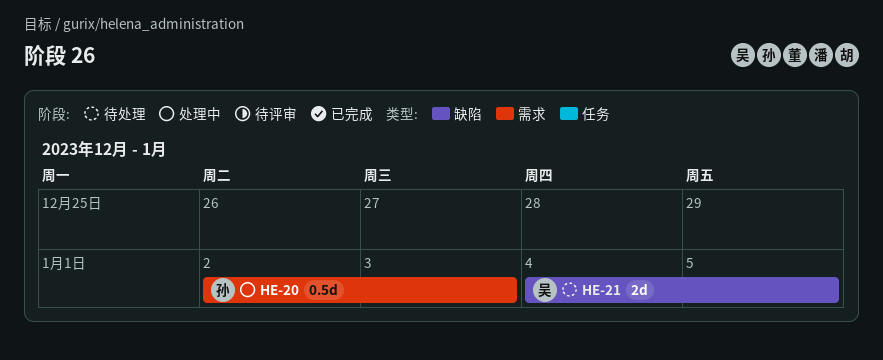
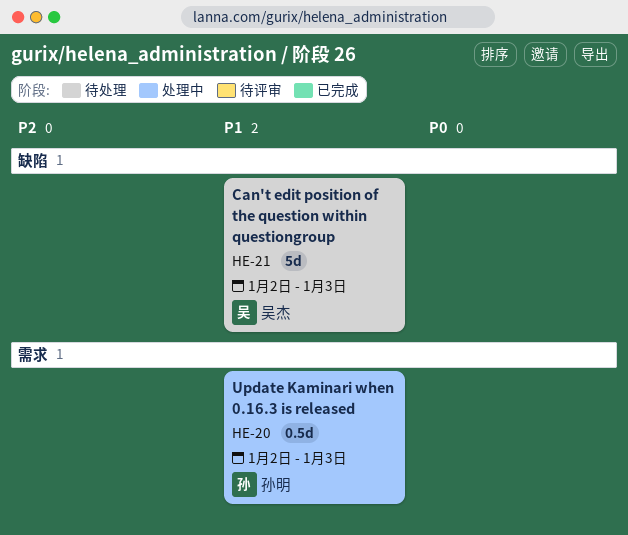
HE-21, estimate: 2d -> 5d
HE-21, start: Jan 4 -> Jan 2
HE-21, due: Jan 5 -> Jan 3

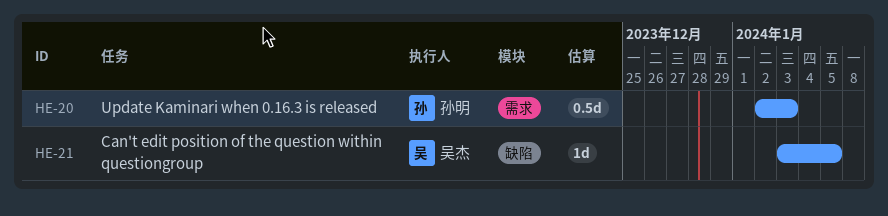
HE-21, estimate: 5d -> 1d
HE-21, start: Jan 2 -> Jan 3
HE-21, due: Jan 3 -> Jan 5

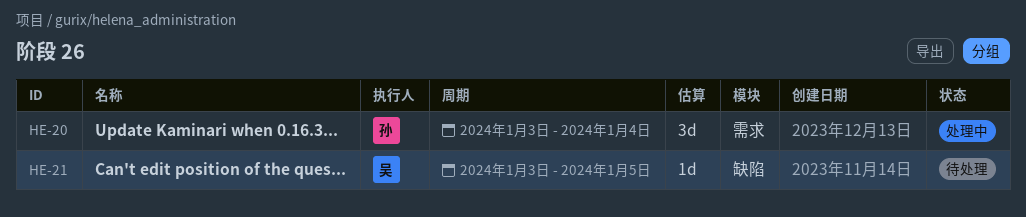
HE-20, estimate: 0.5d -> 3d
HE-20, start: Jan 2 -> Jan 3
HE-20, due: Jan 3 -> Jan 4

